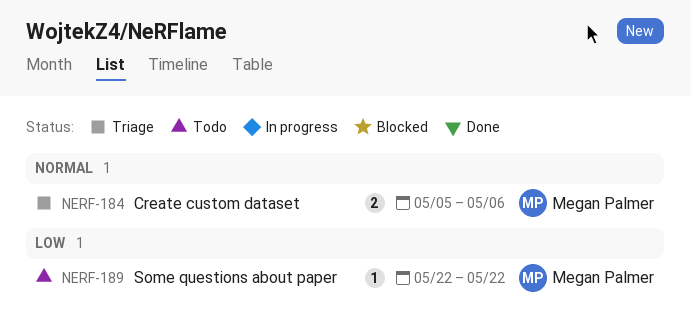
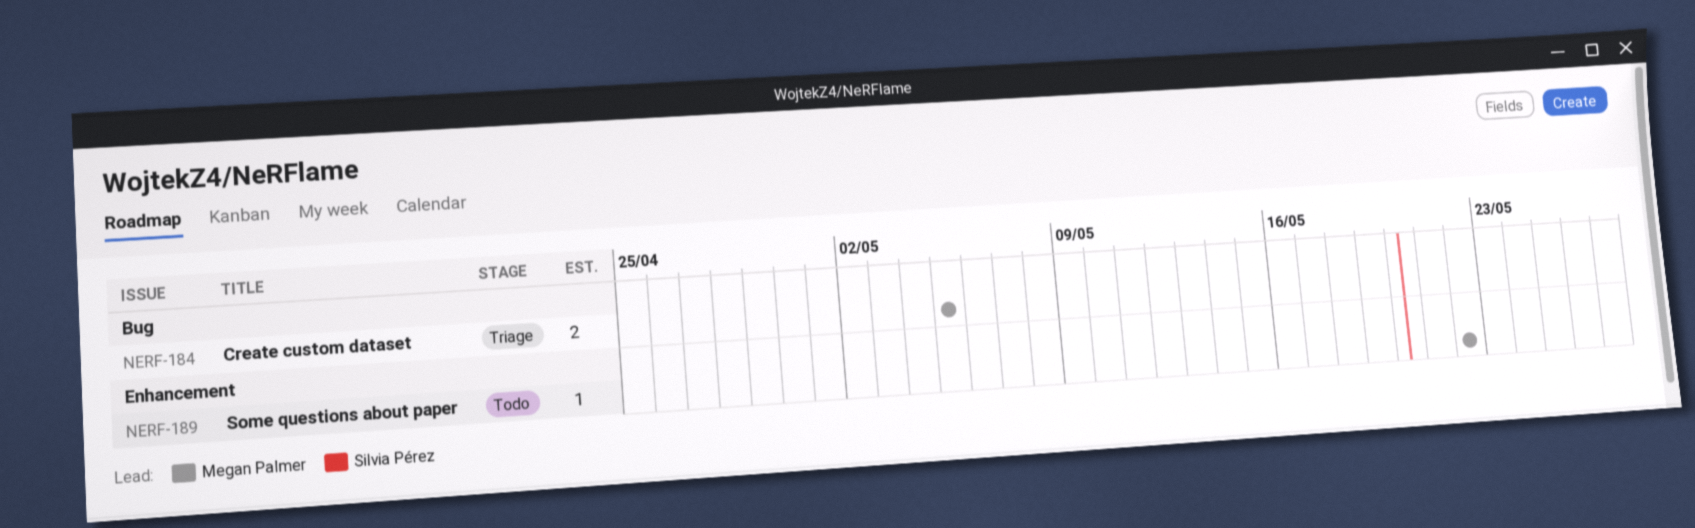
NERF-184, due: May 6 -> May 5

